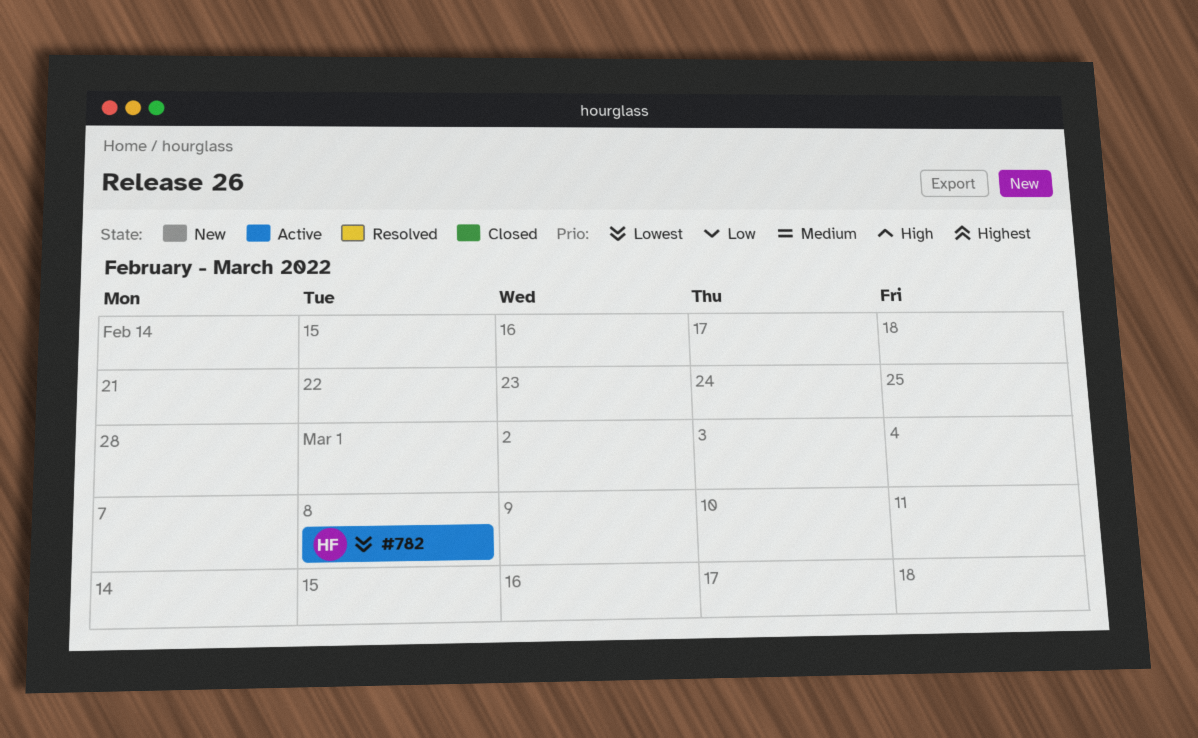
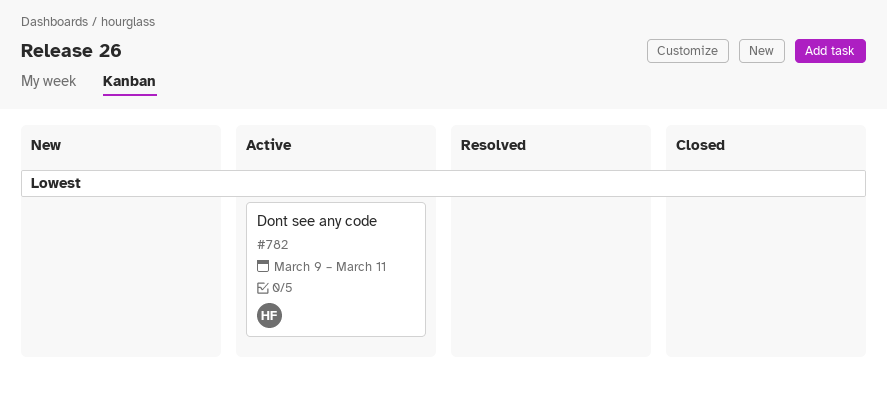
#782, start: Mar 8 -> Mar 9
#782, due: Mar 8 -> Mar 11

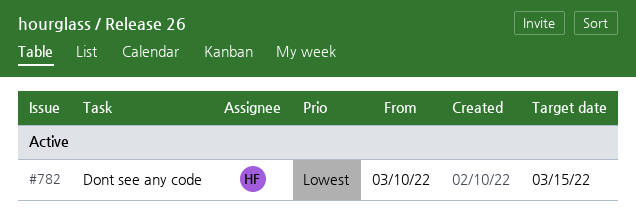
#782, start: Mar 9 -> Mar 10
#782, due: Mar 11 -> Mar 15

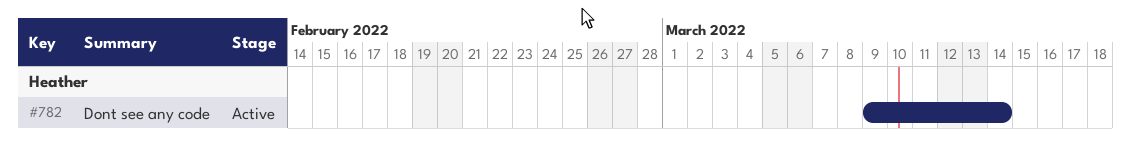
#782, start: Mar 10 -> Mar 9
#782, due: Mar 15 -> Mar 14

